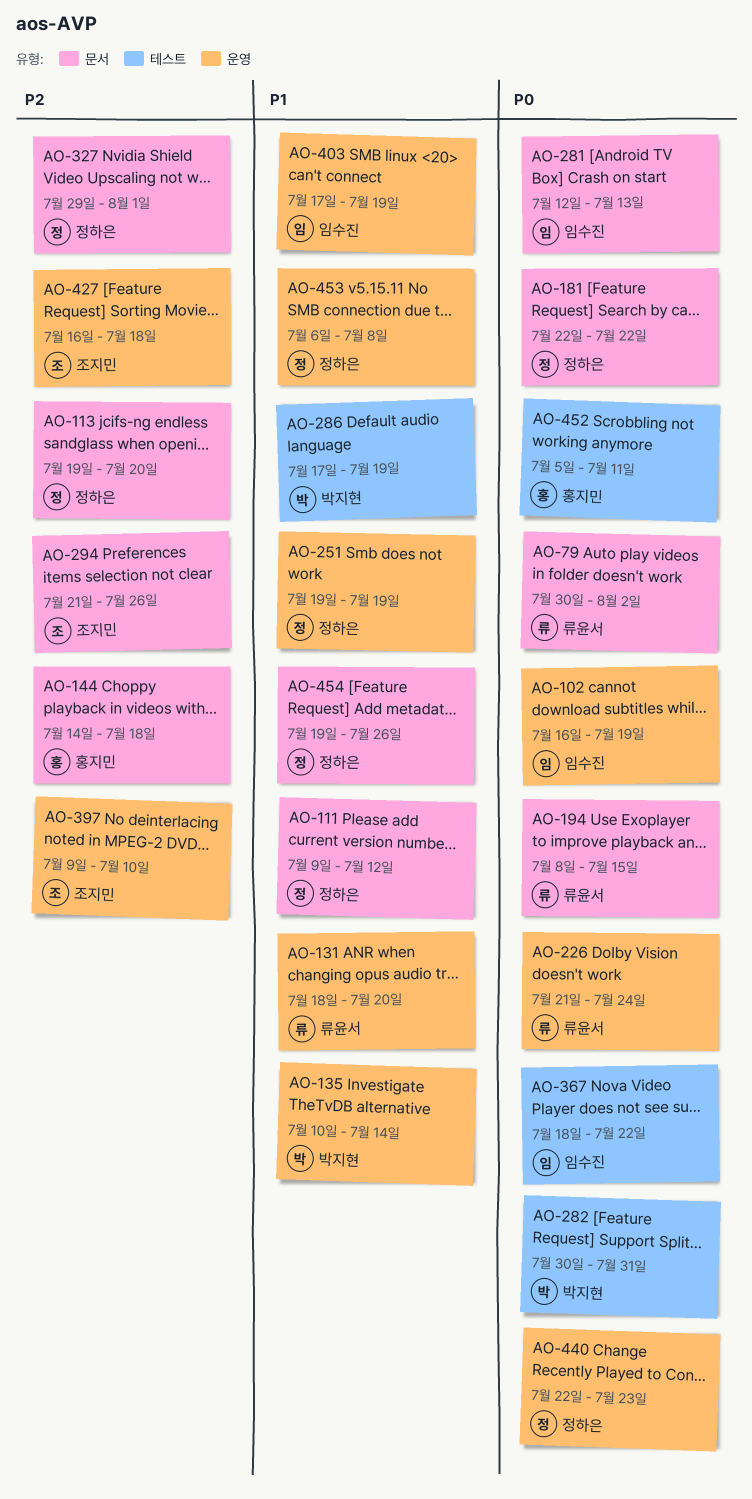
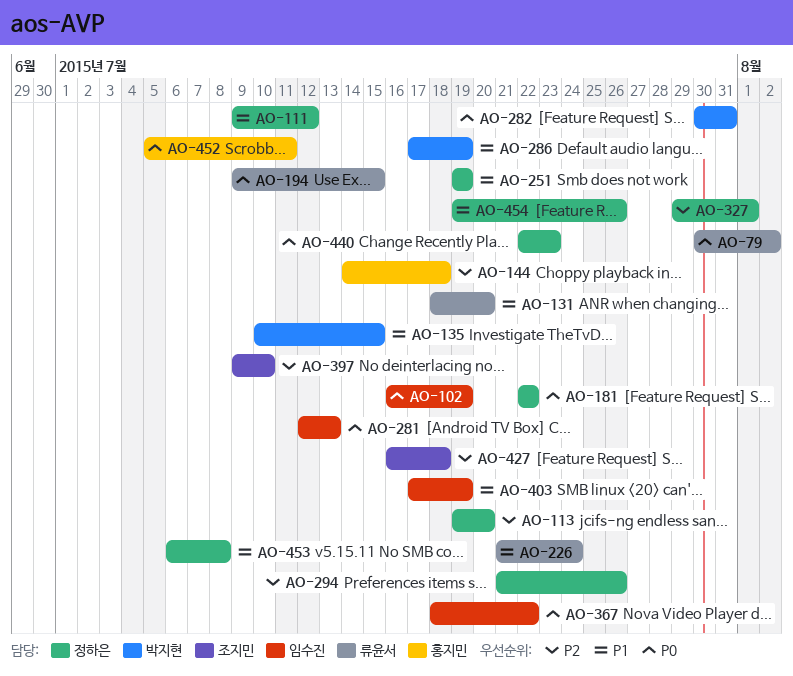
AO-135, due: Jul 14 -> Jul 15
AO-194, start: Jul 8 -> Jul 9
AO-226, priority: P0 -> P1
AO-294, owner: 조지민 -> 정하은

